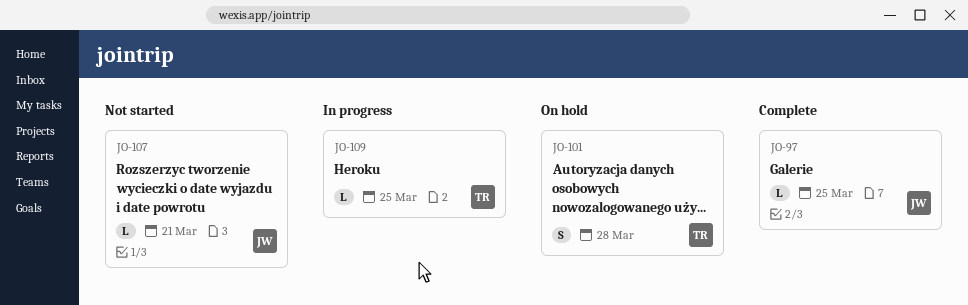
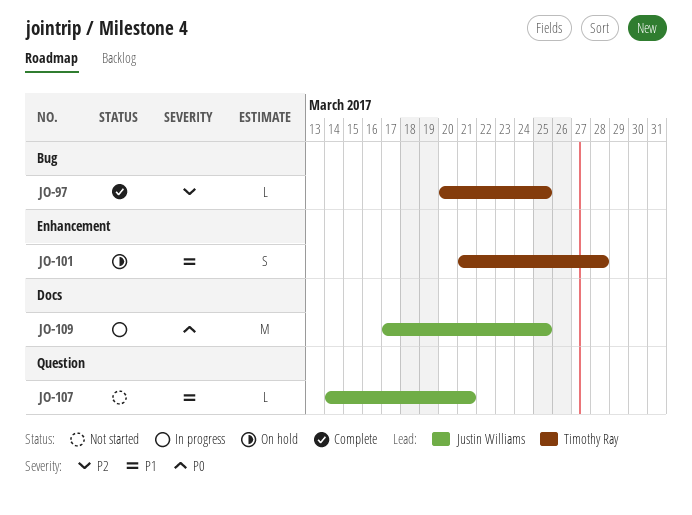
JO-97, owner: Justin Williams -> Timothy Ray
JO-109, owner: Timothy Ray -> Justin Williams
JO-109, estimate: L -> M

